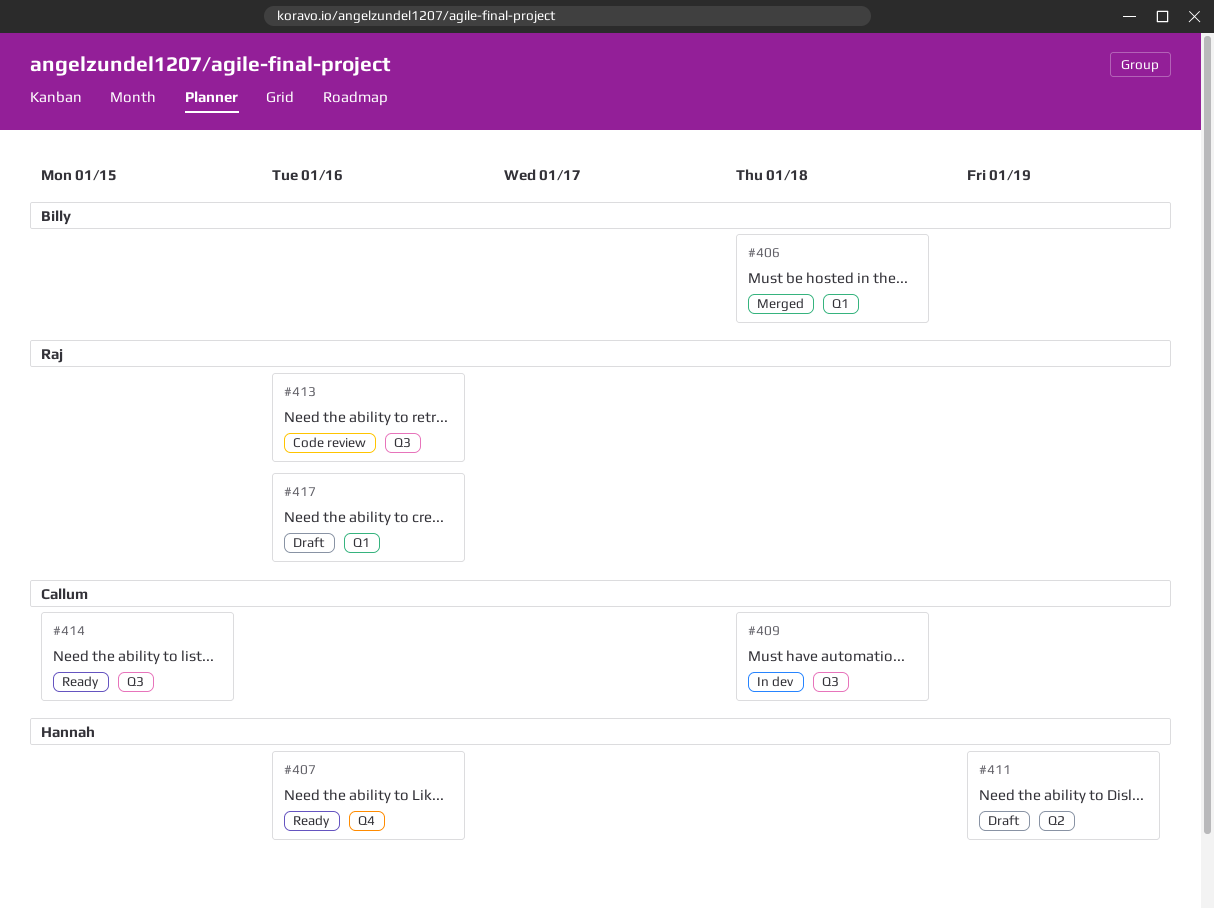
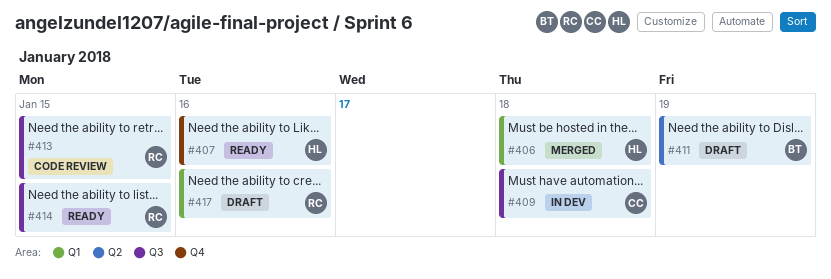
#406, owner: Billy -> Hannah
#411, owner: Hannah -> Billy
#413, due: Jan 16 -> Jan 15
#414, owner: Callum -> Raj

